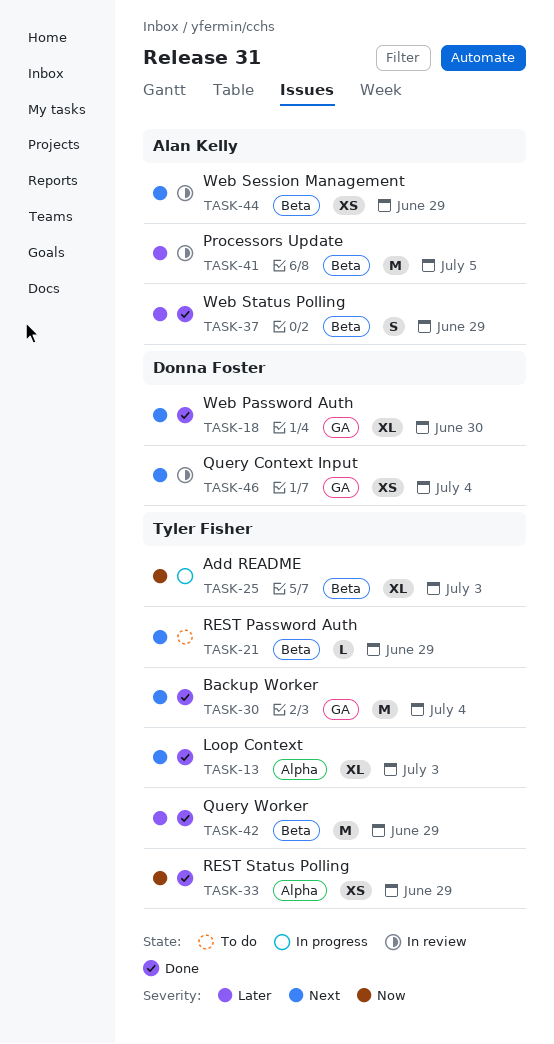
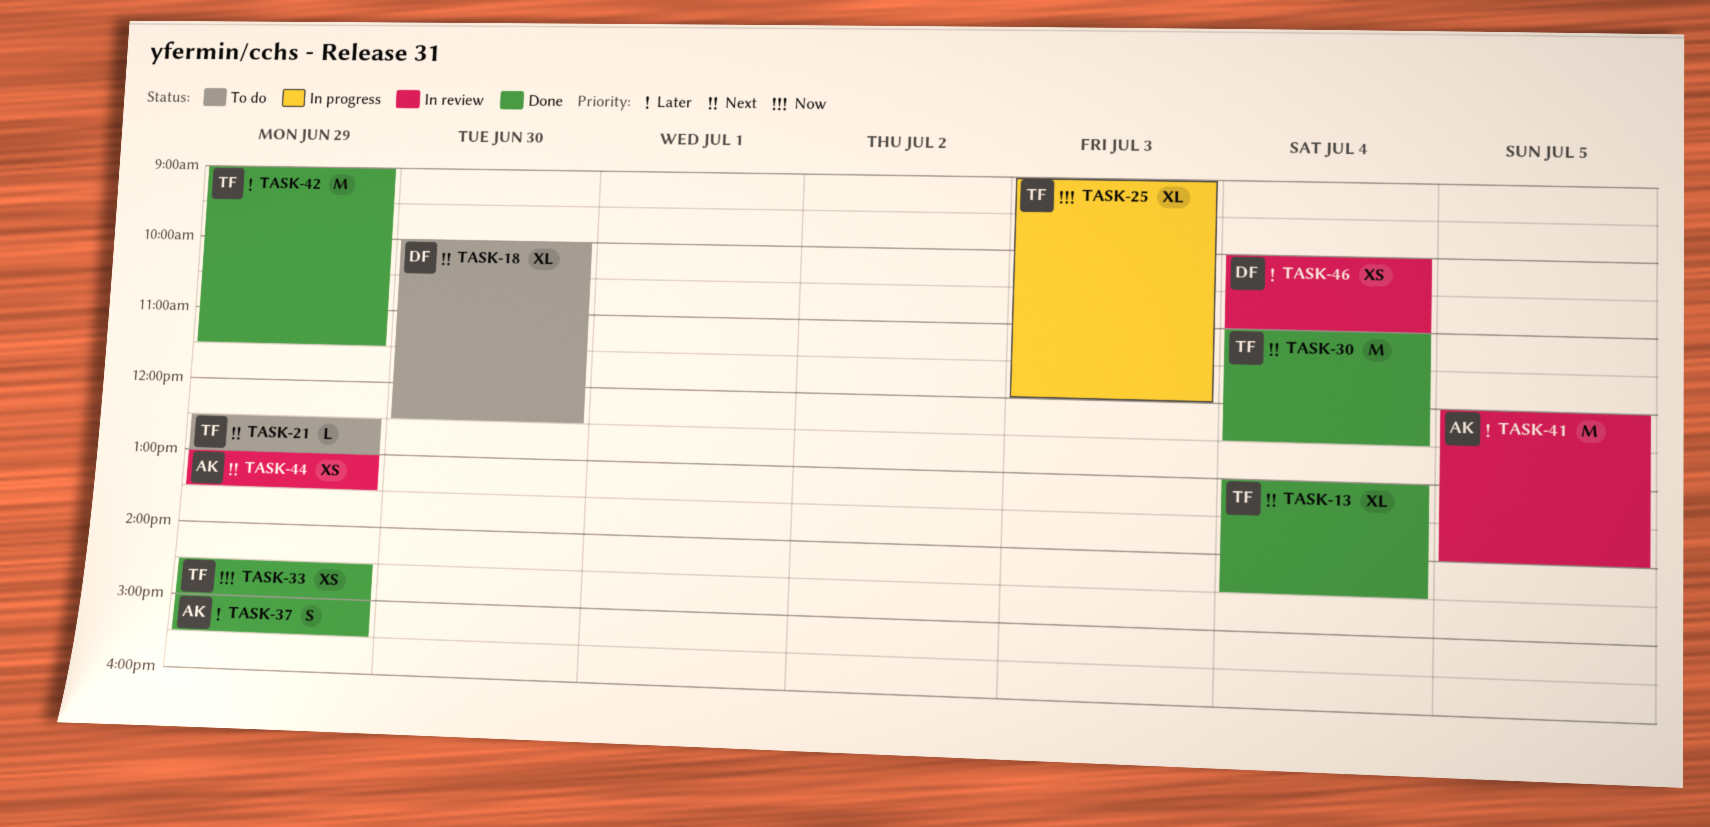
TASK-13, day: Jul 3 -> Jul 4
TASK-18, status: Done -> To do
TASK-46, priority: Next -> Later

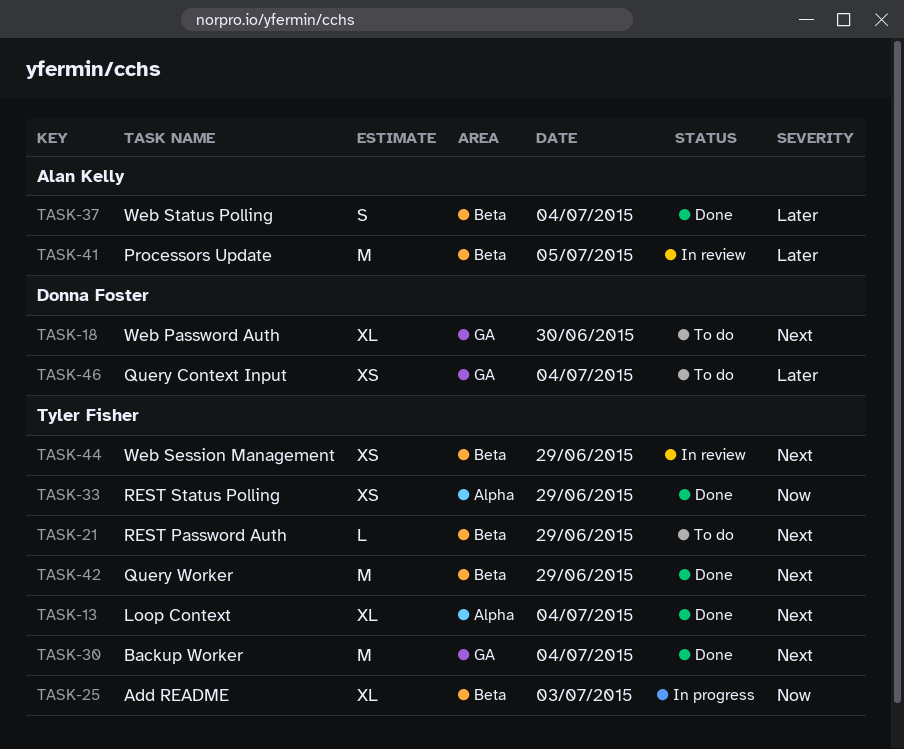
TASK-37, day: Jun 29 -> Jul 4
TASK-42, priority: Later -> Next
TASK-44, owner: Alan Kelly -> Tyler Fisher
TASK-46, status: In review -> To do

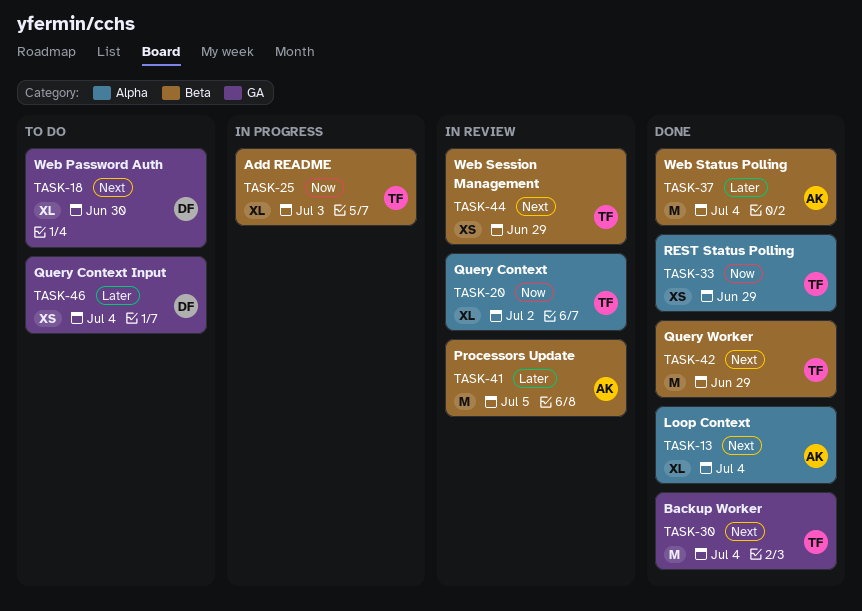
TASK-13, owner: Tyler Fisher -> Alan Kelly
TASK-20: none -> present
TASK-21: present -> none
TASK-37, estimate: S -> M

